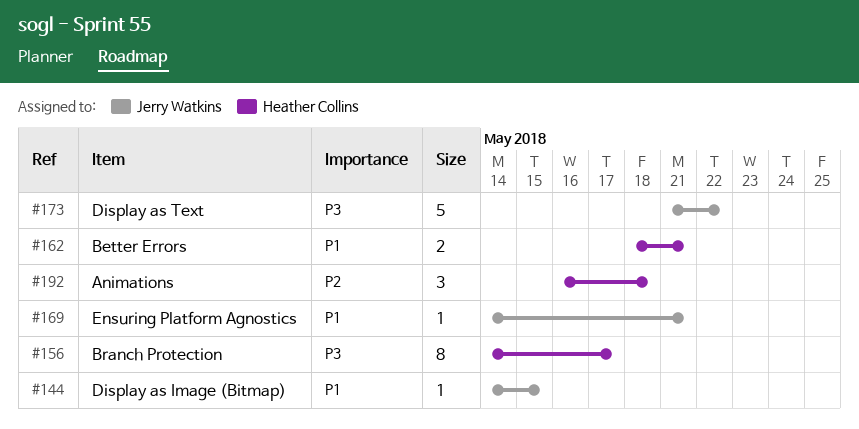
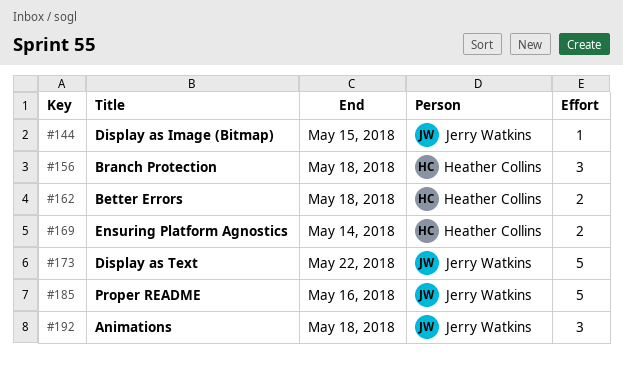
#156, estimate: 8 -> 3
#156, due: May 17 -> May 18
#162, due: May 21 -> May 18
#169, owner: Jerry Watkins -> Heather Collins
#169, estimate: 1 -> 2
#169, due: May 21 -> May 14
#185: none -> present
#192, owner: Heather Collins -> Jerry Watkins

